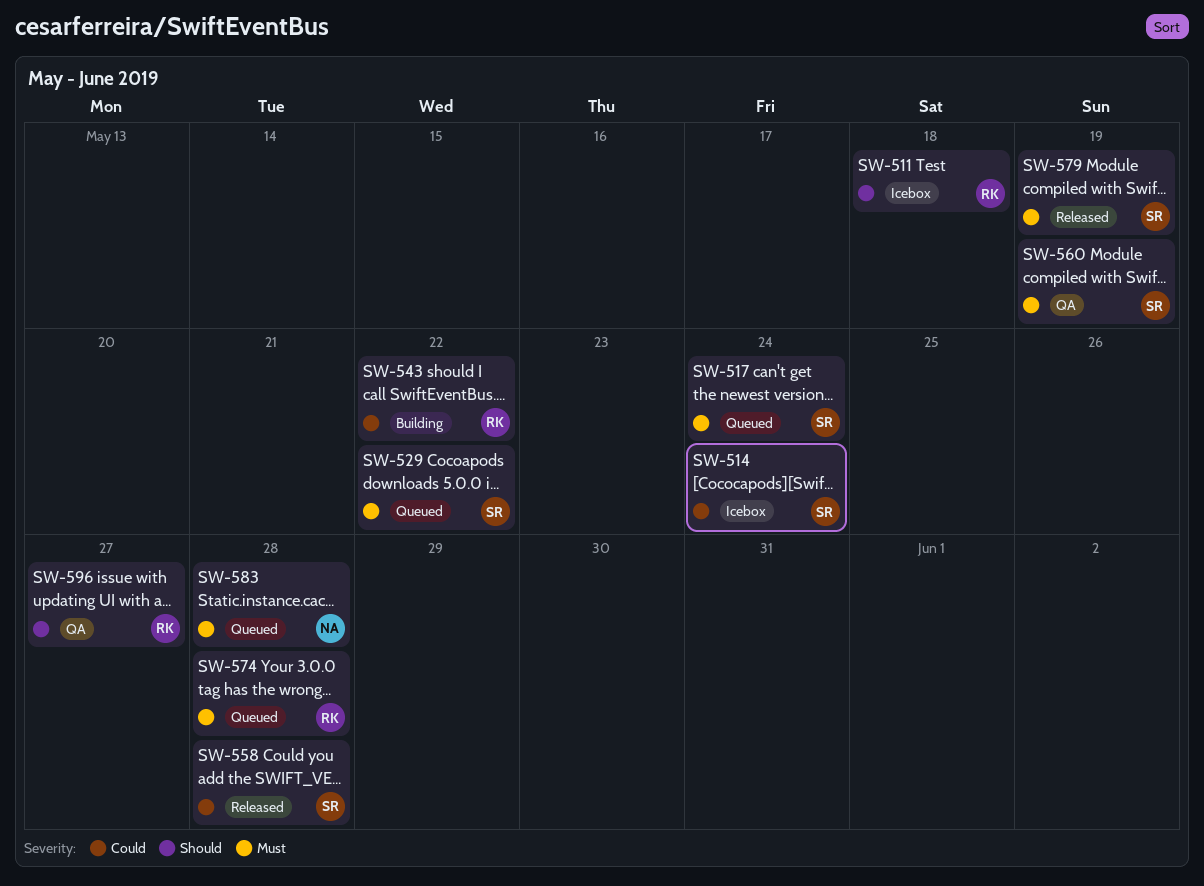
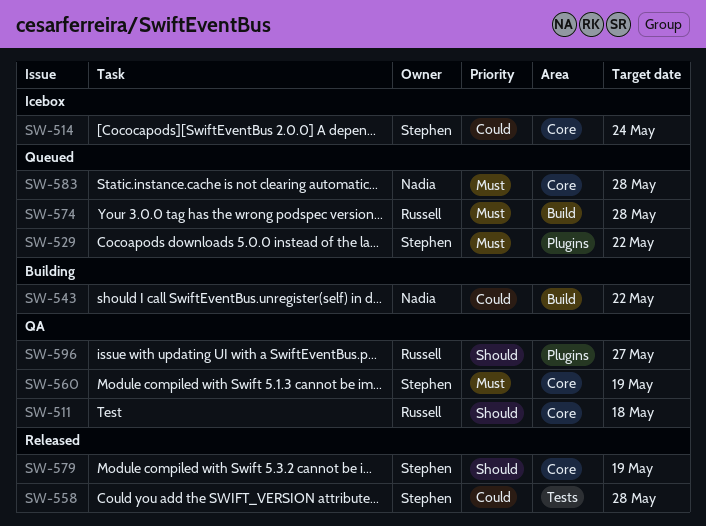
SW-511, status: Icebox -> QA
SW-517: present -> none
SW-543, owner: Russell -> Nadia
SW-579, priority: Must -> Should

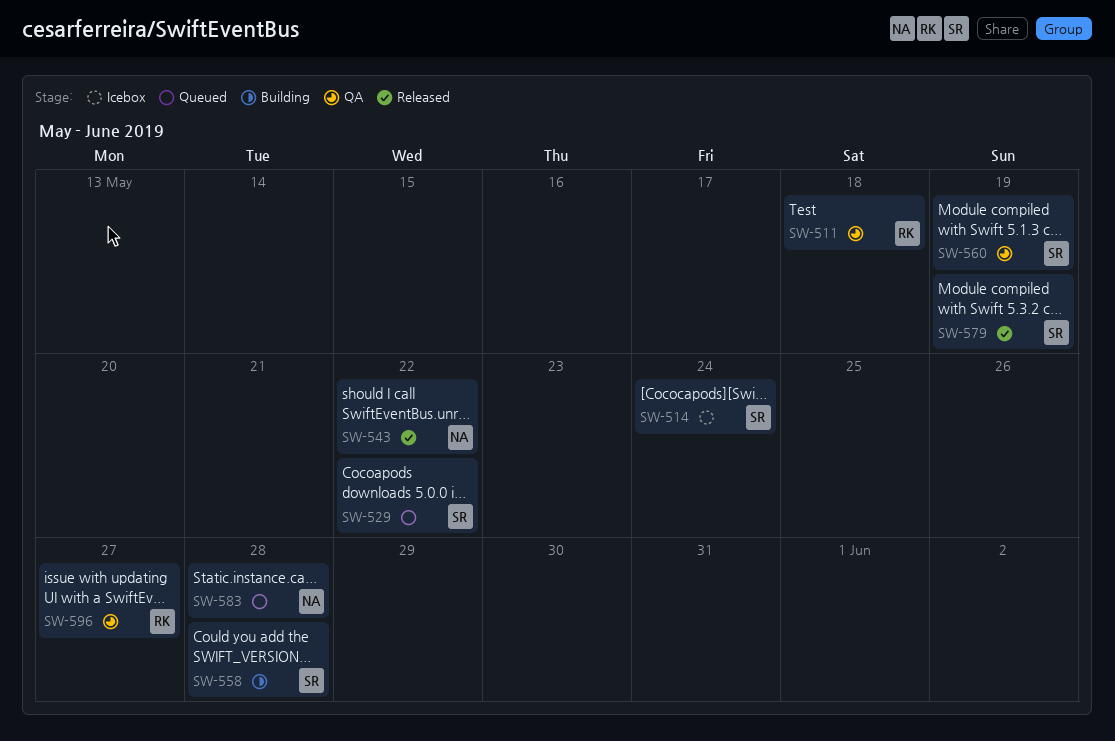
SW-543, status: Building -> Released
SW-558, status: Released -> Building
SW-574: present -> none

